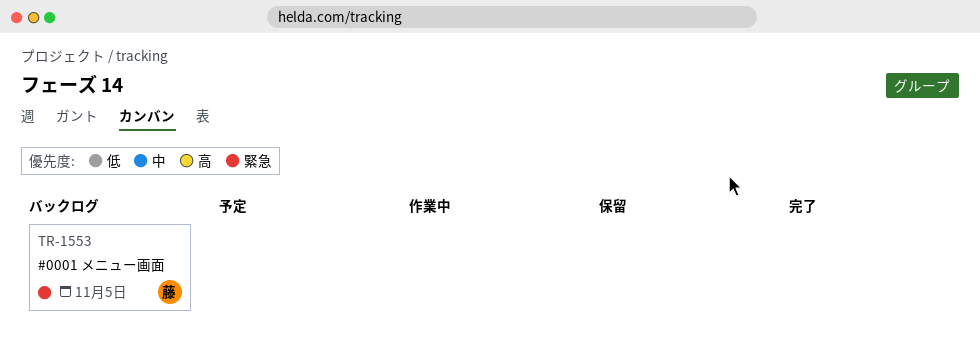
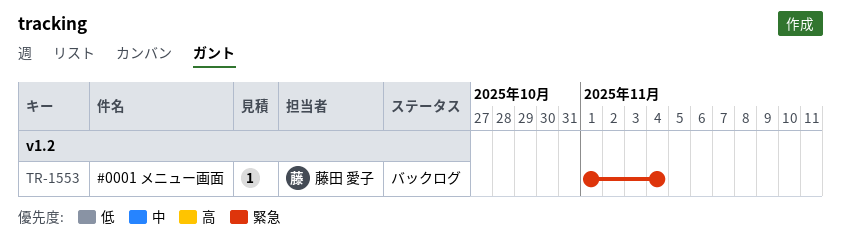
TR-1553, due: Nov 5 -> Nov 4

